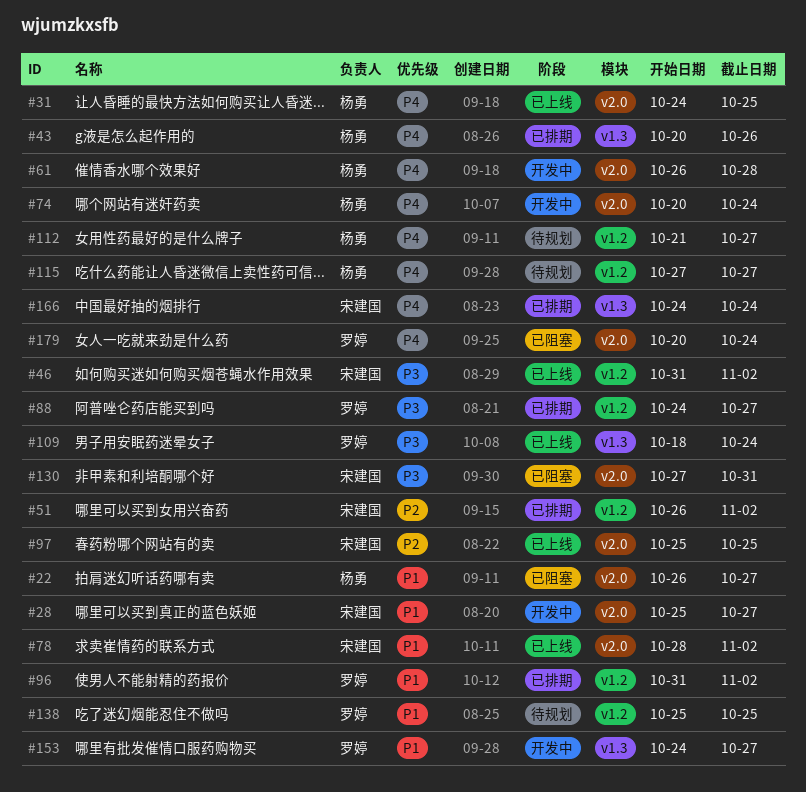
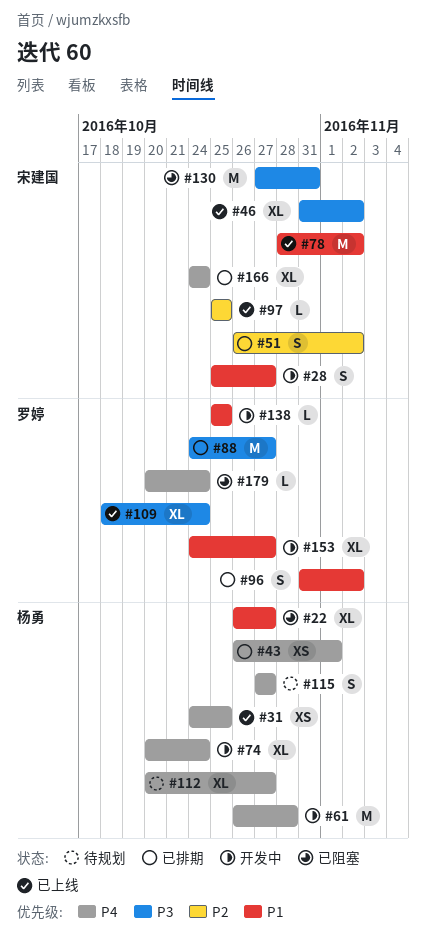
#43, start: Oct 20 -> Oct 26
#43, due: Oct 26 -> Nov 1
#112, start: Oct 21 -> Oct 20
#138, status: 待规划 -> 开发中

